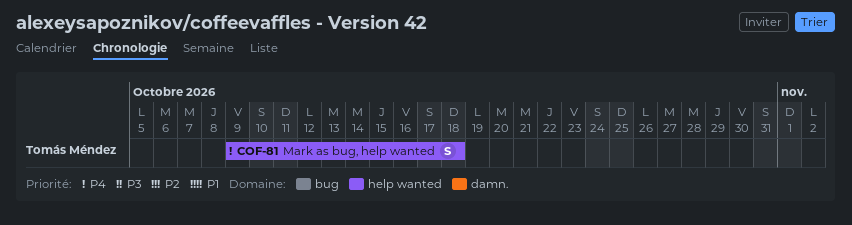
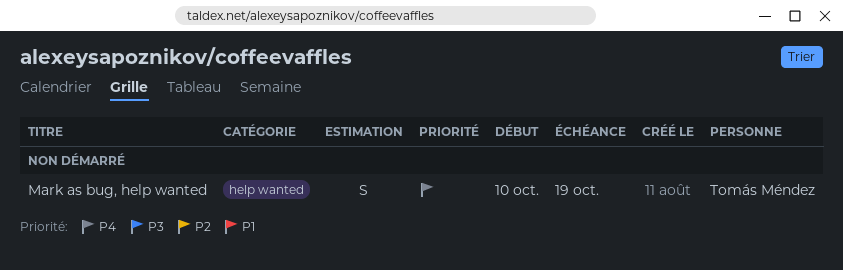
Mark as bug, help wanted, start: Oct 9 -> Oct 10
Mark as bug, help wanted, due: Oct 18 -> Oct 19

